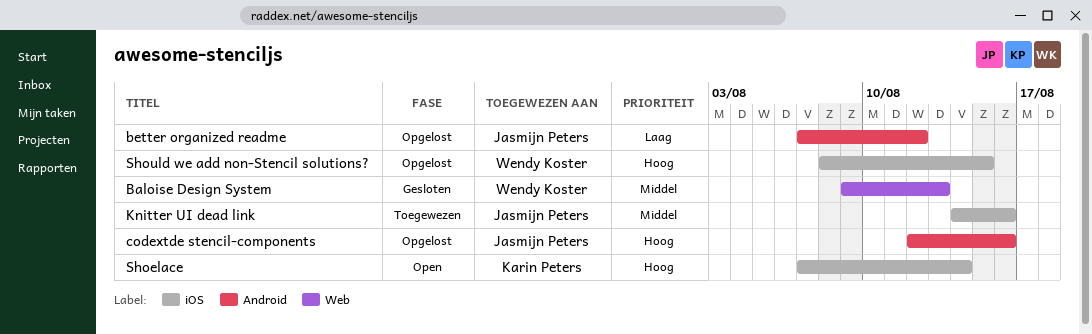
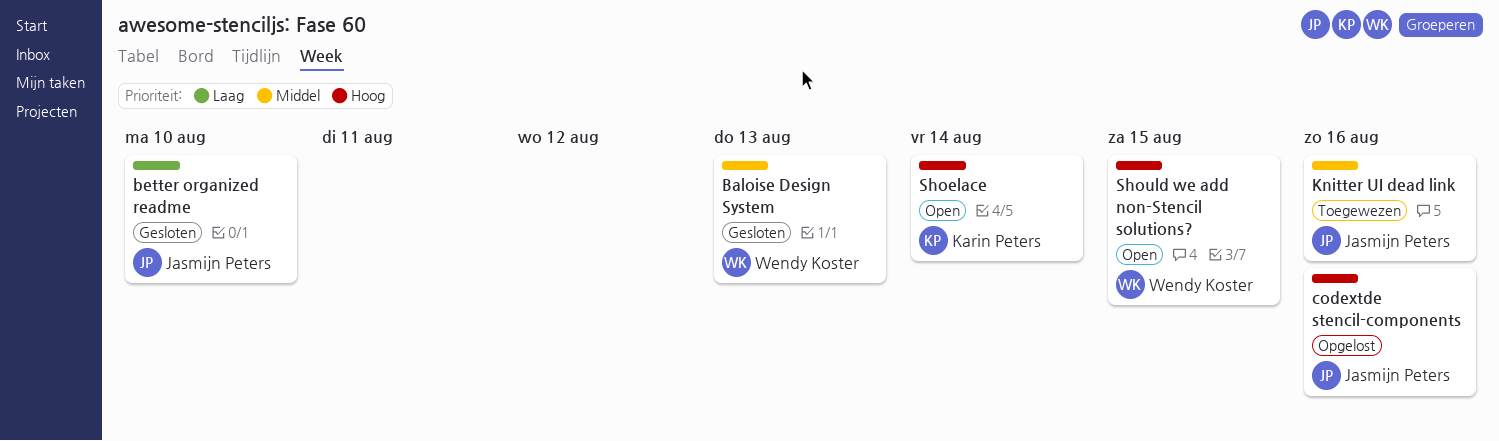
better organized readme, status: Opgelost -> Gesloten
better organized readme, due: Aug 12 -> Aug 10
Should we add non-Stencil solutions?, status: Opgelost -> Open

